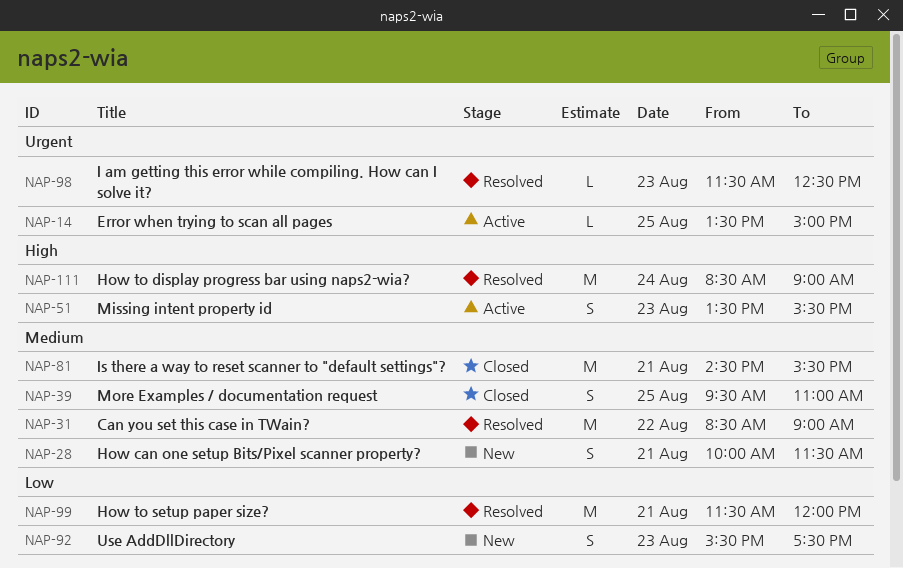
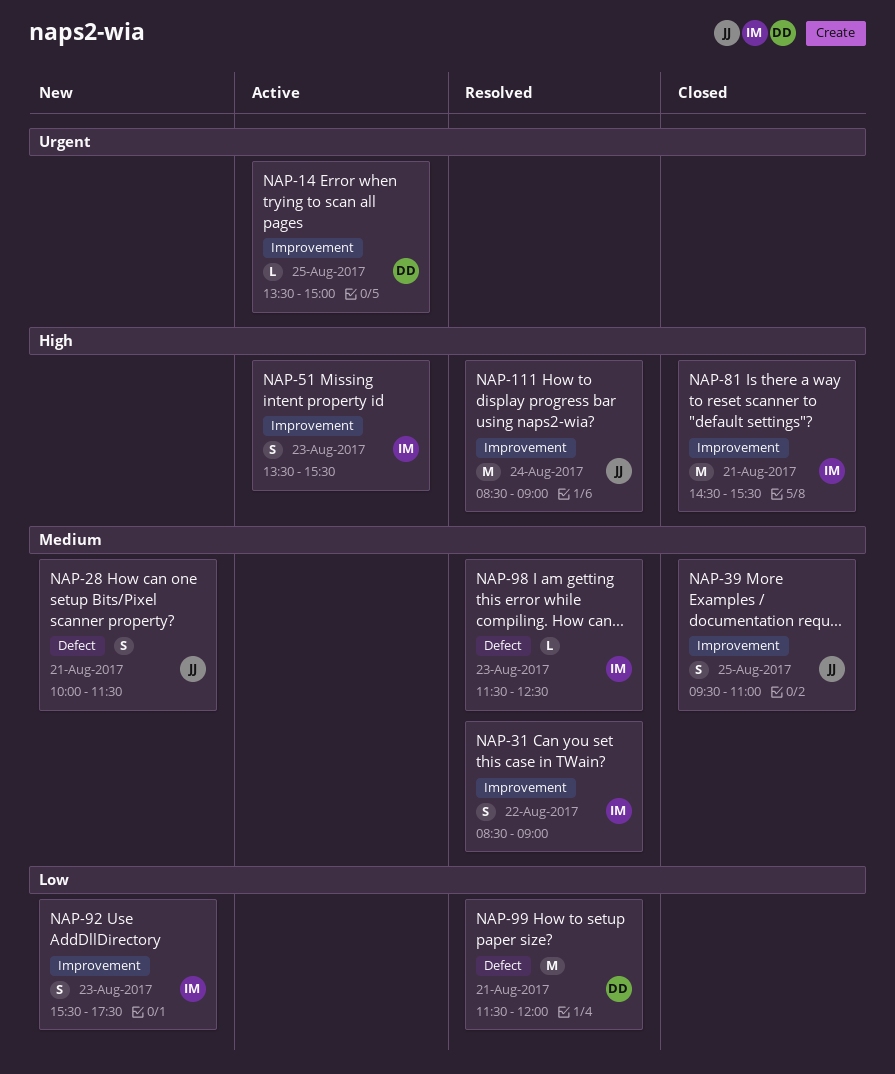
NAP-31, estimate: M -> S
NAP-81, priority: Medium -> High
NAP-98, priority: Urgent -> Medium

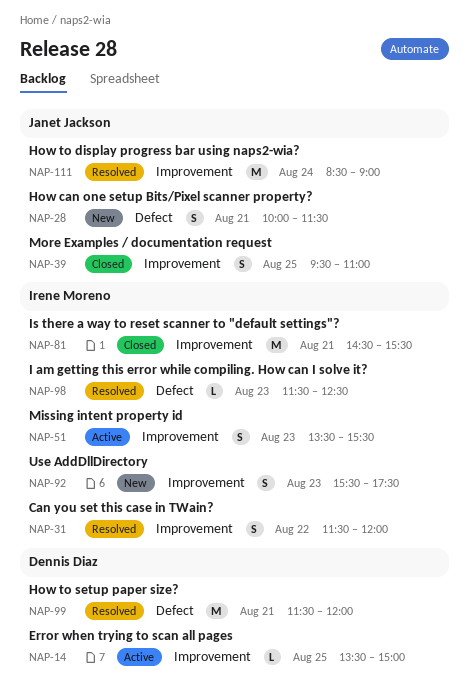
NAP-31, begins: 08:30 -> 11:30
NAP-31, ends: 09:00 -> 12:00

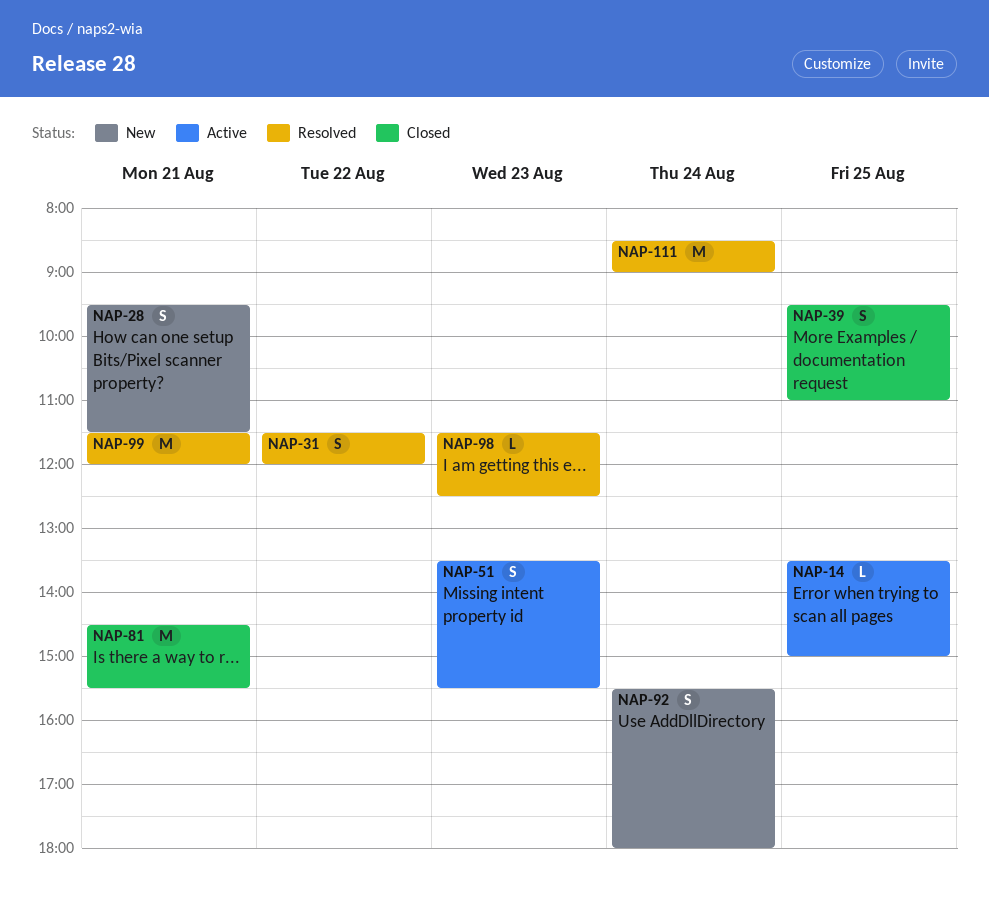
NAP-28, begins: 10:00 -> 09:30
NAP-92, day: Aug 23 -> Aug 24
NAP-92, ends: 17:30 -> 18:00

